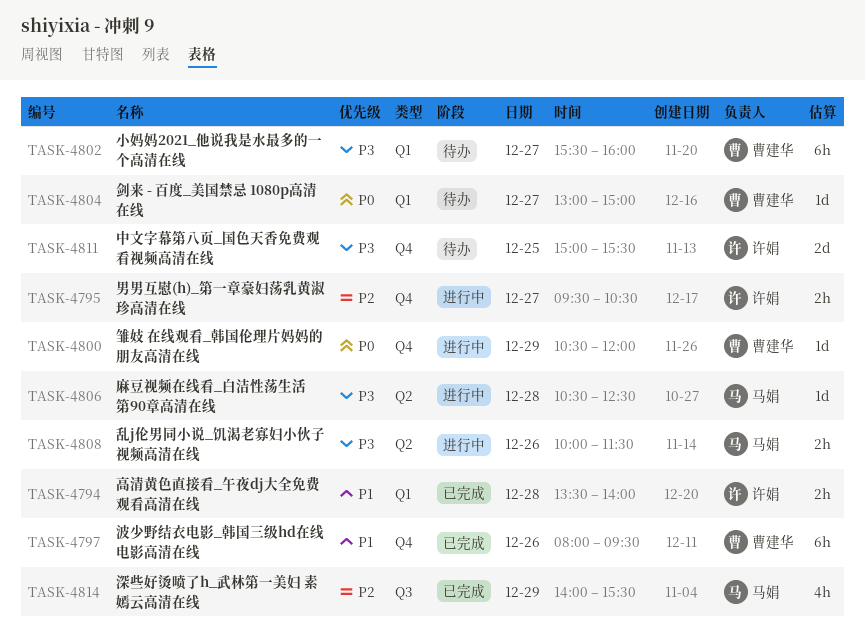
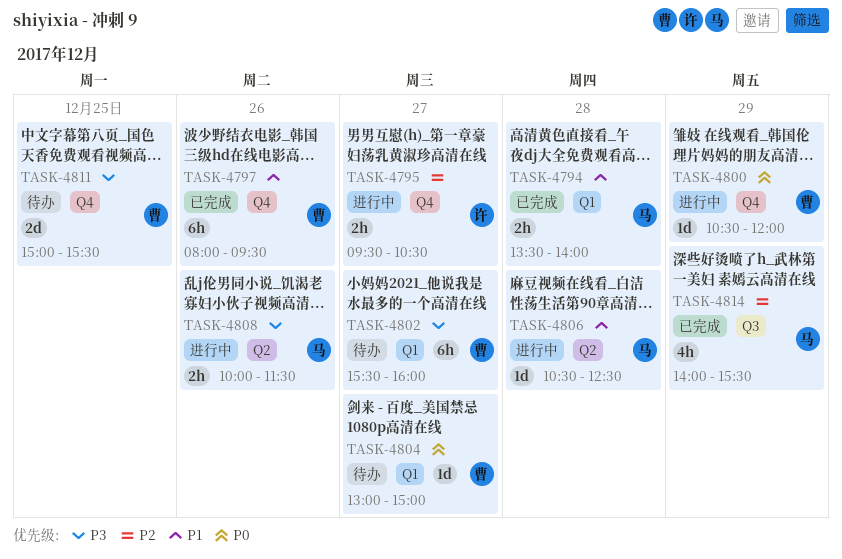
TASK-4794, owner: 许娟 -> 马娟
TASK-4806, priority: P3 -> P1
TASK-4811, owner: 许娟 -> 曹建华

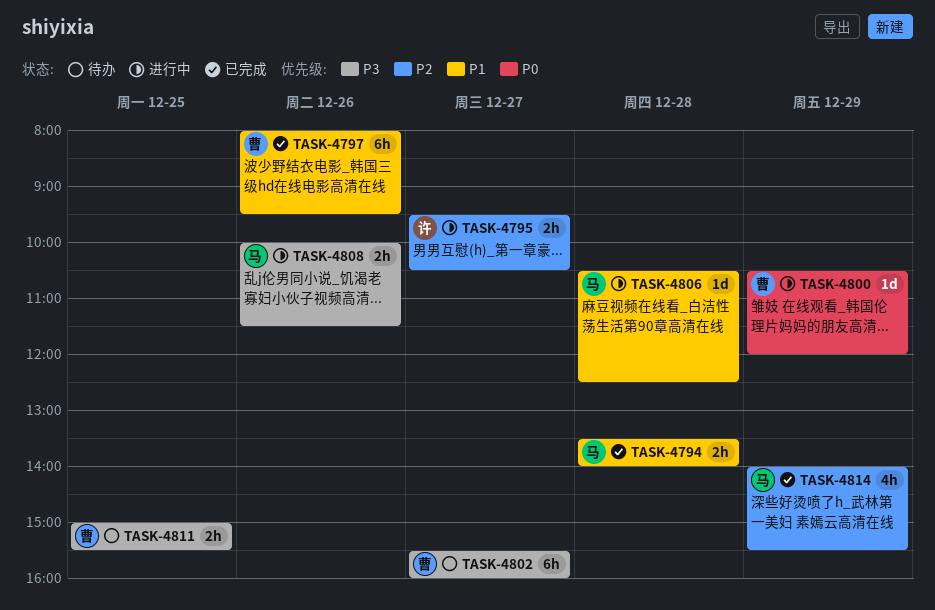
TASK-4804: present -> none
TASK-4811, estimate: 2d -> 2h

